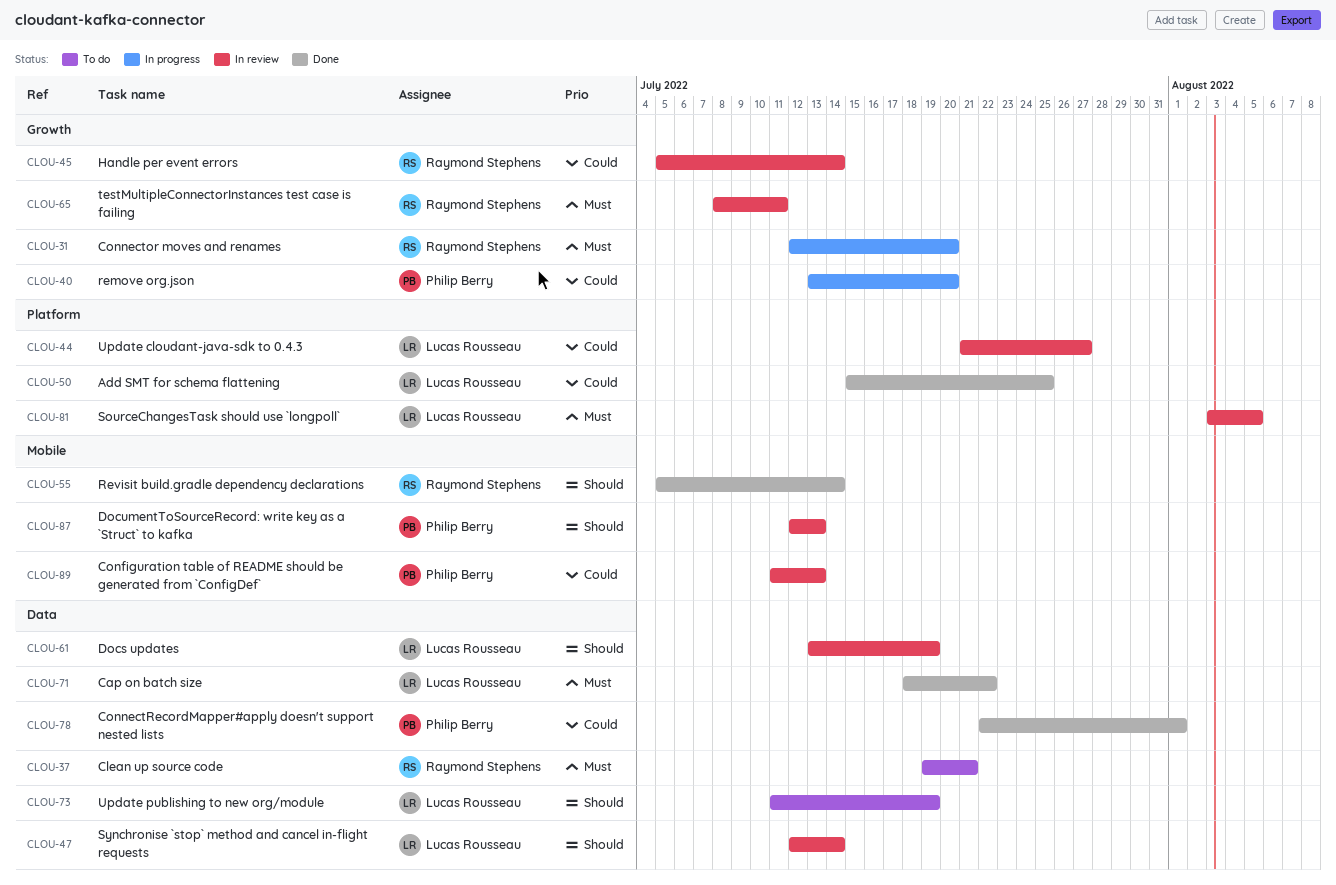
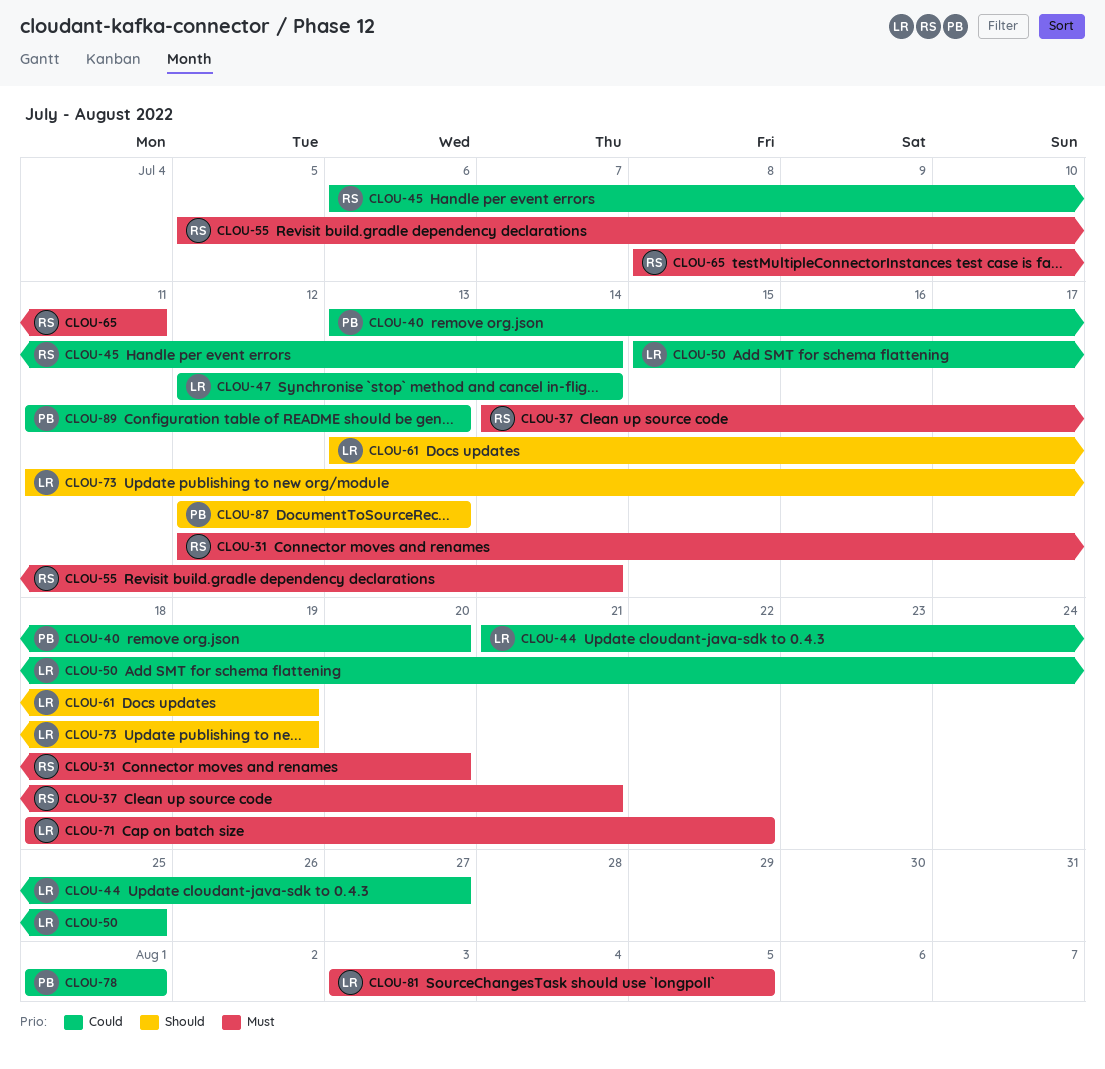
CLOU-37, start: Jul 19 -> Jul 14
CLOU-45, start: Jul 5 -> Jul 6
CLOU-47, priority: Should -> Could
CLOU-55, priority: Should -> Must
CLOU-78, start: Jul 22 -> Aug 1

